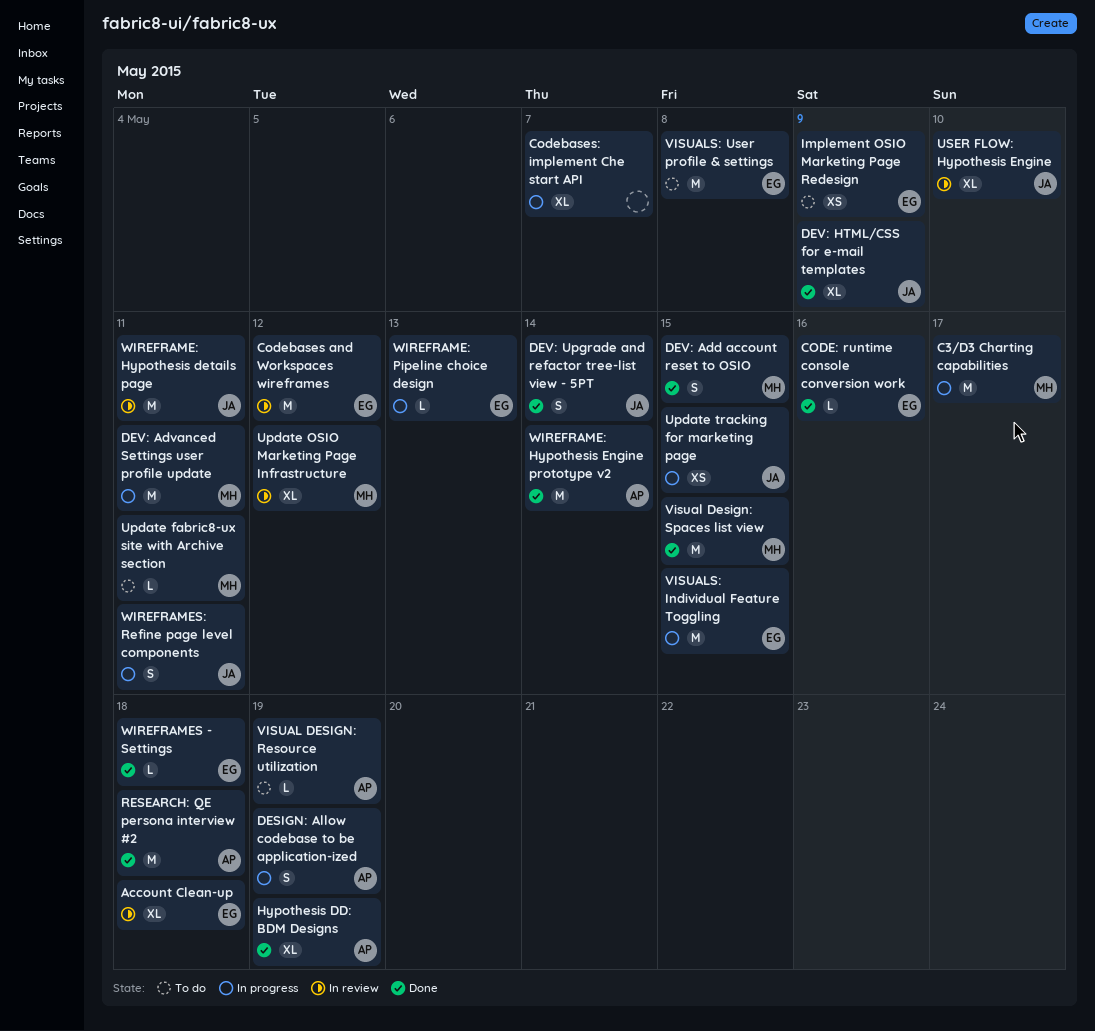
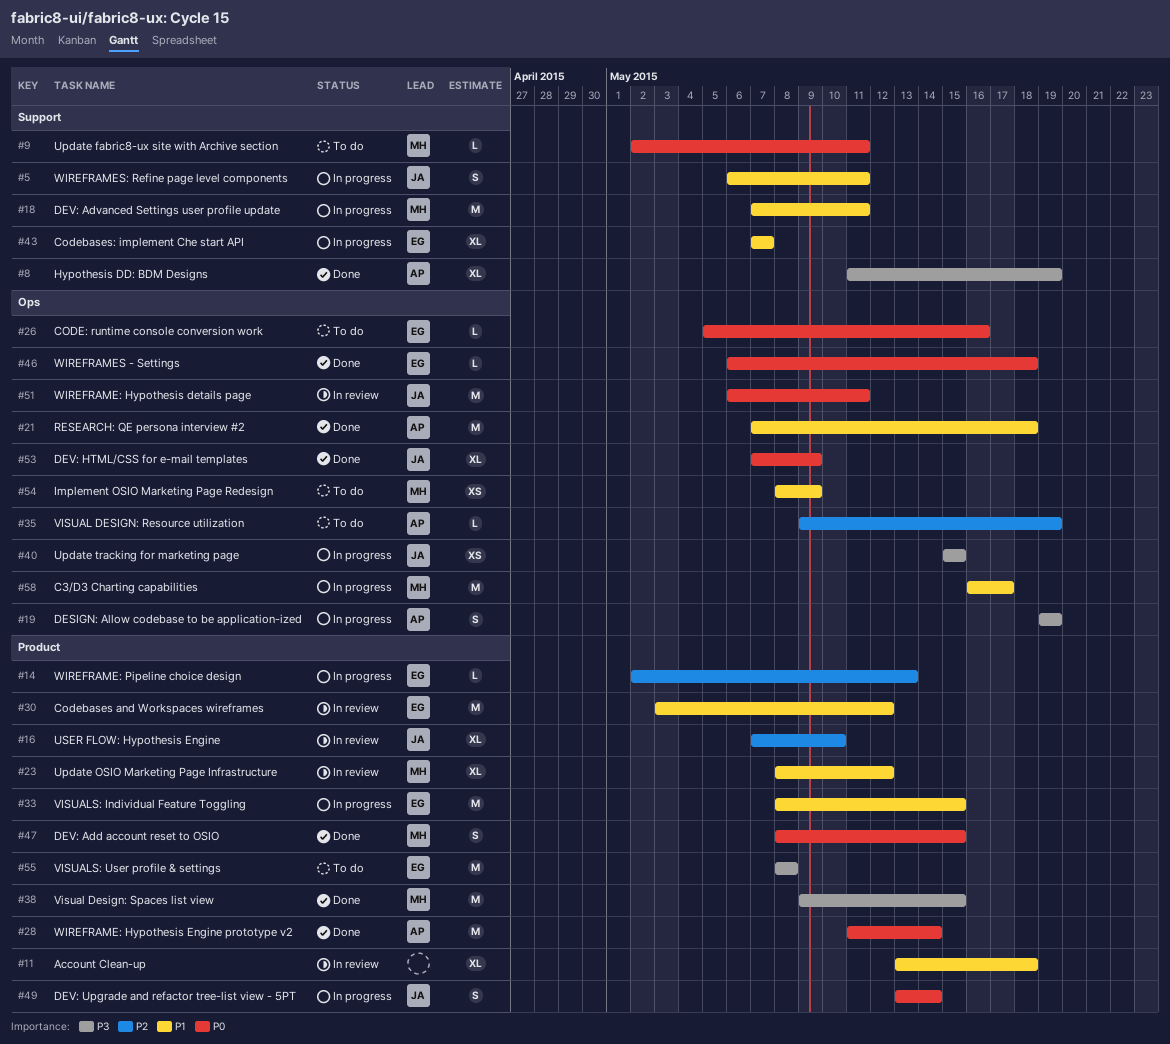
Account Clean-up, owner: EG -> none
CODE: runtime console conversion work, status: Done -> To do
Codebases: implement Che start API, owner: none -> EG
DEV: Upgrade and refactor tree-list view - 5PT, status: Done -> In progress
Implement OSIO Marketing Page Redesign, owner: EG -> MH

